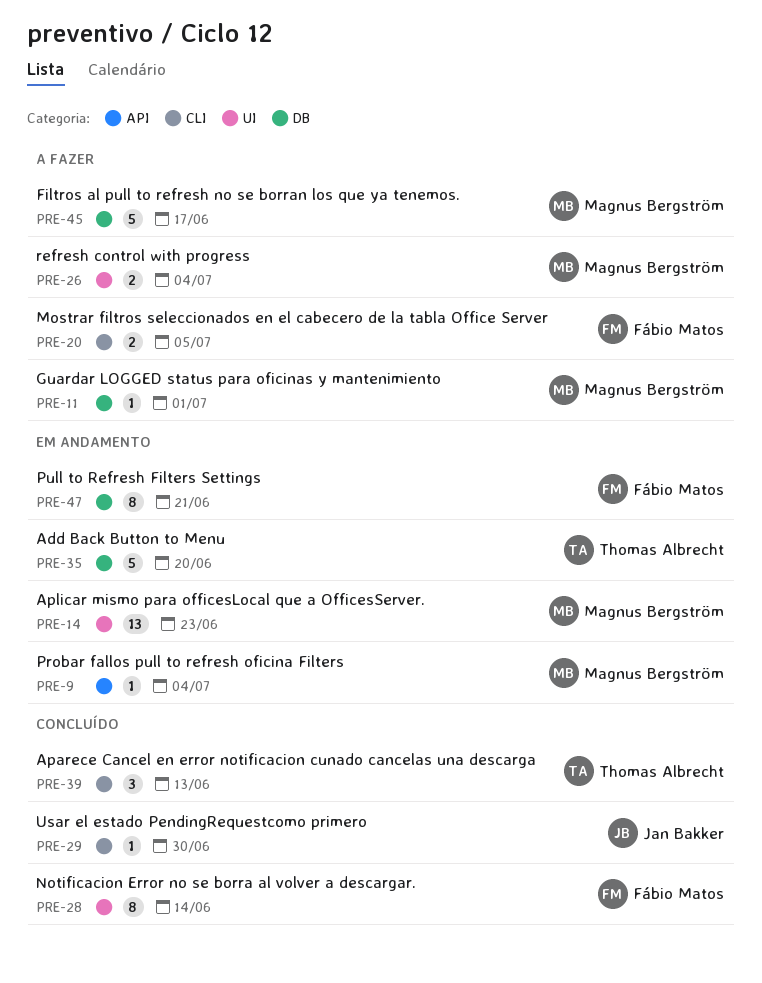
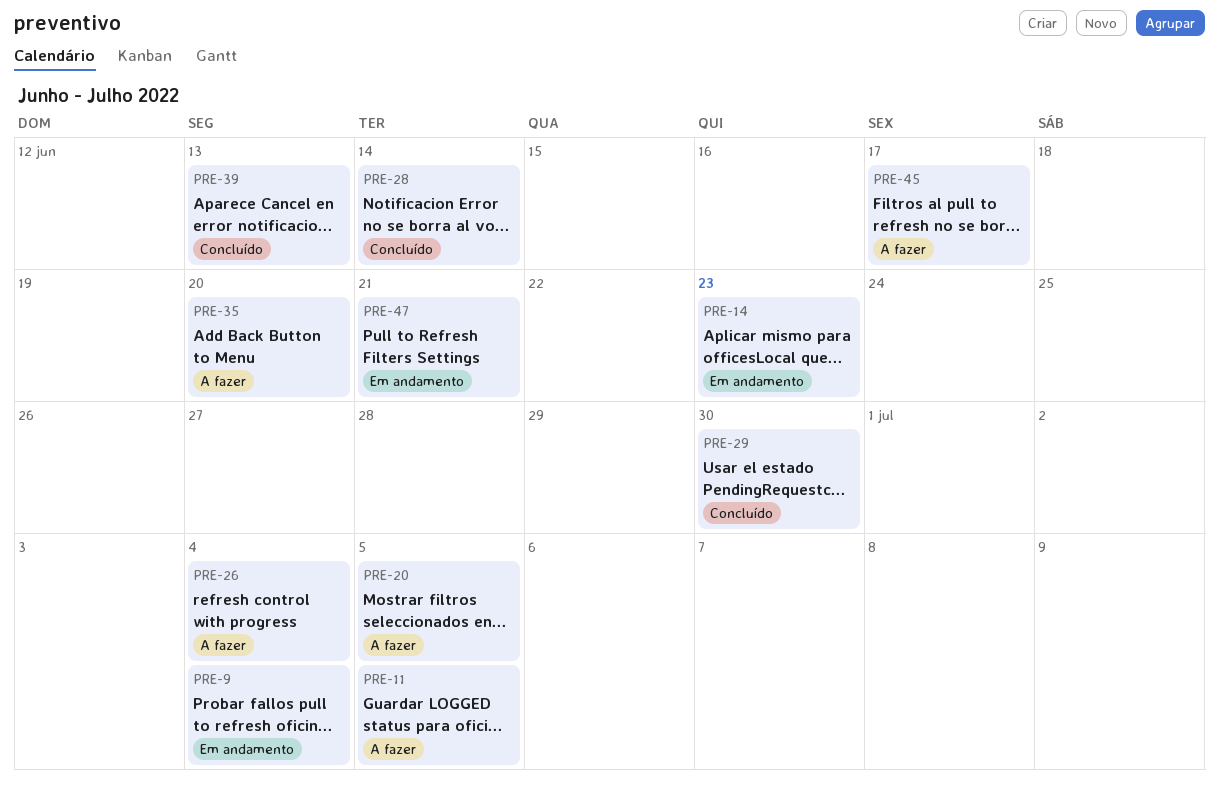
PRE-11, due: Jul 1 -> Jul 5
PRE-35, status: Em andamento -> A fazer

